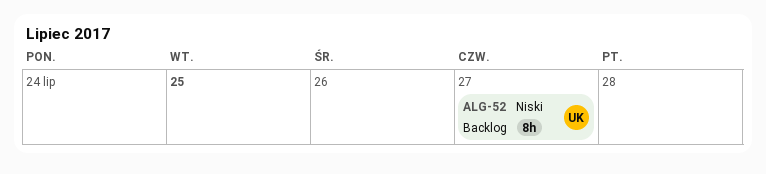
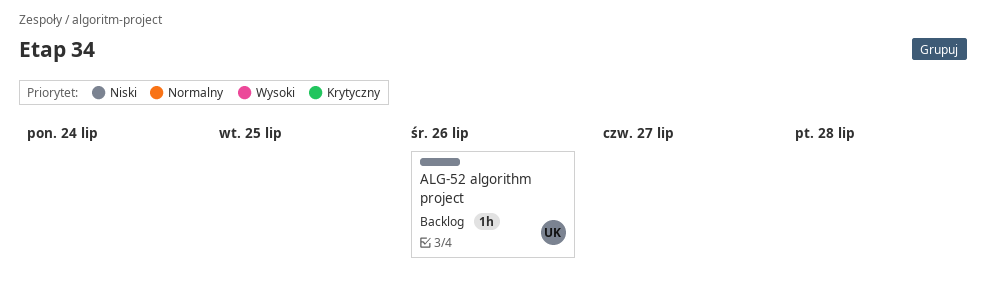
ALG-52, estimate: 8h -> 1h
ALG-52, due: Jul 27 -> Jul 26

